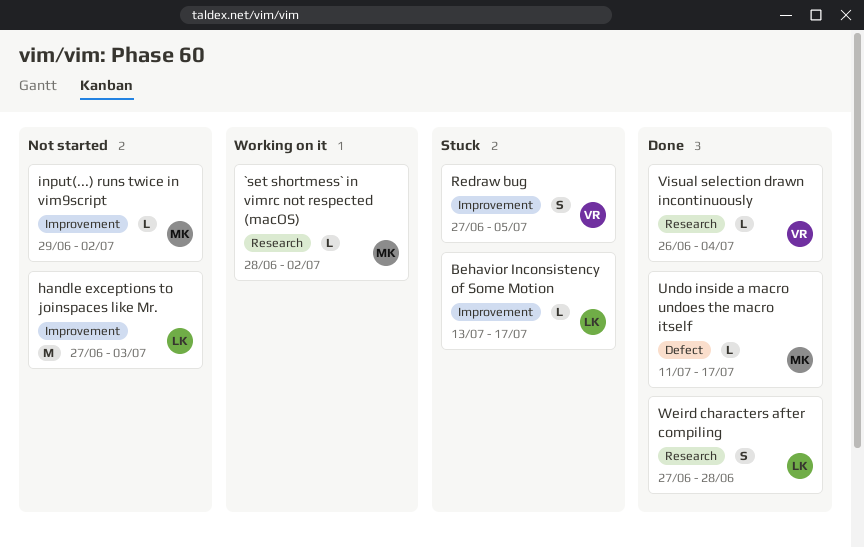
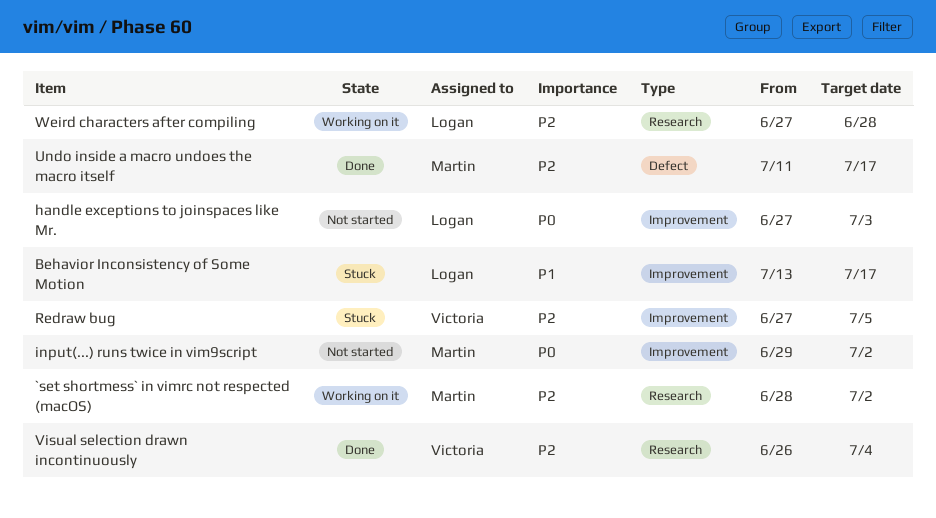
Weird characters after compiling, status: Done -> Working on it

